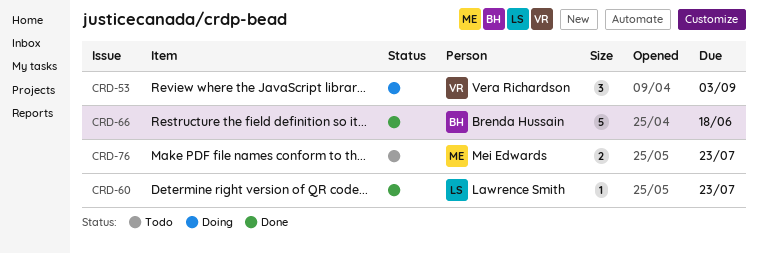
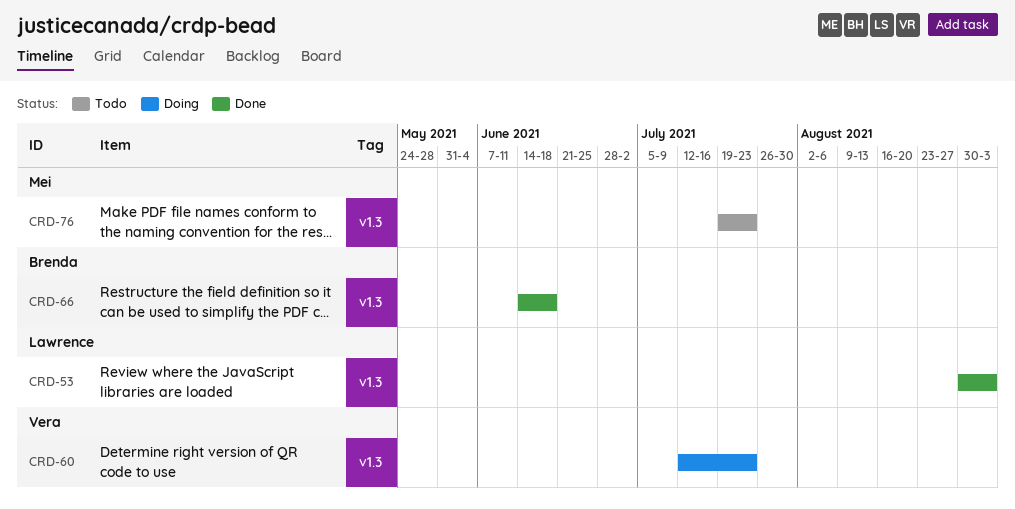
CRD-53, status: Doing -> Done
CRD-53, owner: Vera Richardson -> Lawrence Smith
CRD-60, status: Done -> Doing
CRD-60, owner: Lawrence Smith -> Vera Richardson

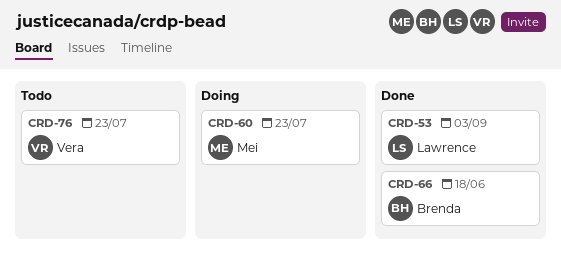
CRD-60, owner: Vera -> Mei
CRD-76, owner: Mei -> Vera

